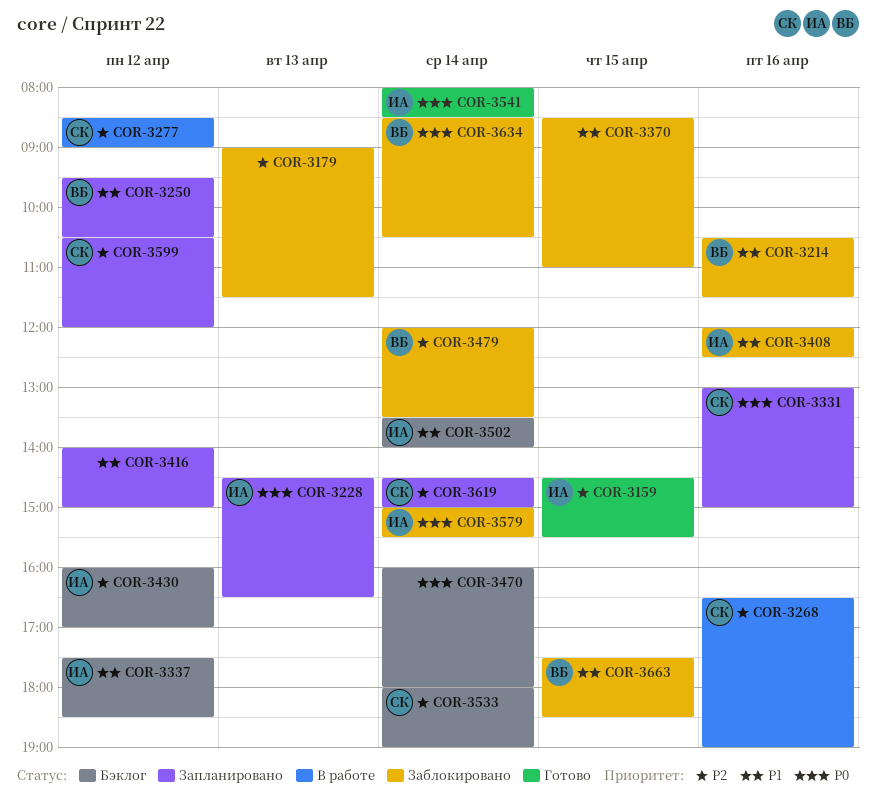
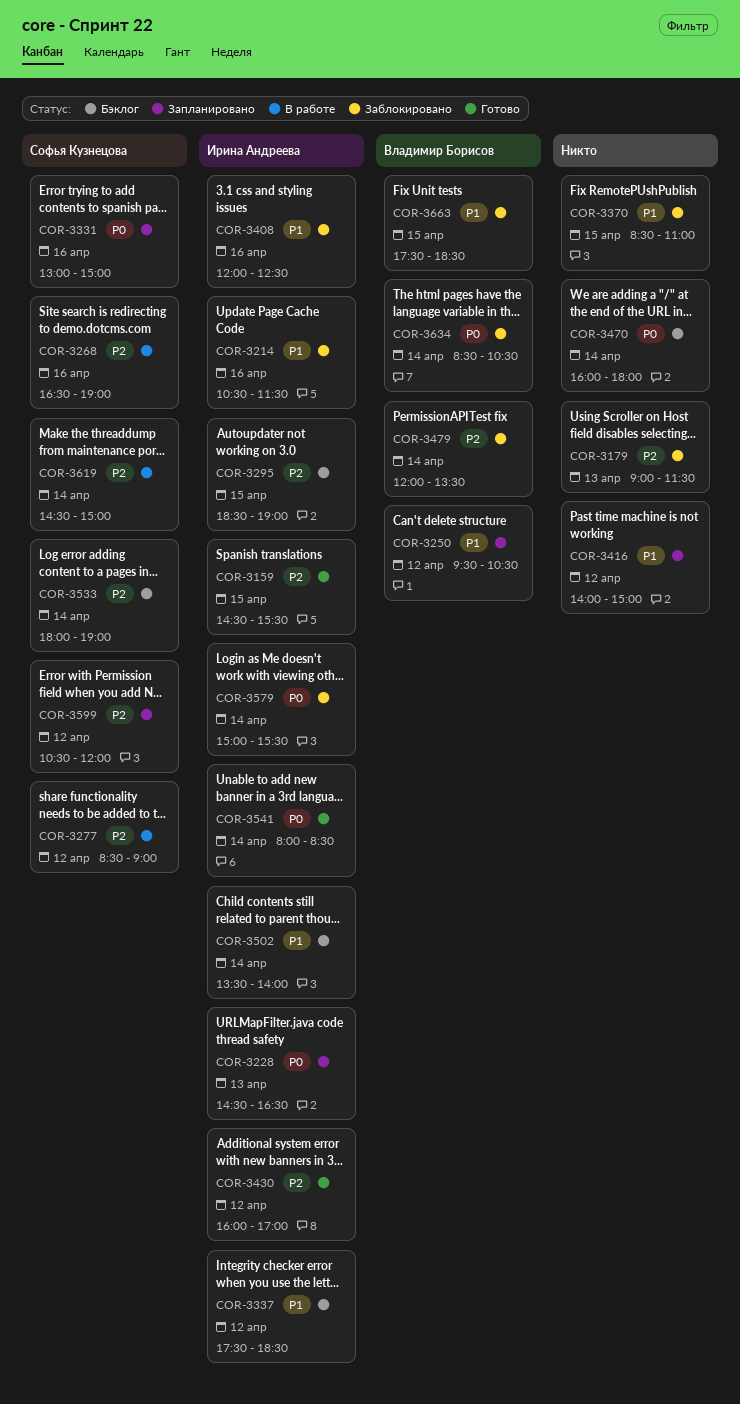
COR-3214, owner: Владимир Борисов -> Ирина Андреева
COR-3295: none -> present
COR-3430, status: Бэклог -> Готово
COR-3619, status: Запланировано -> В работе

